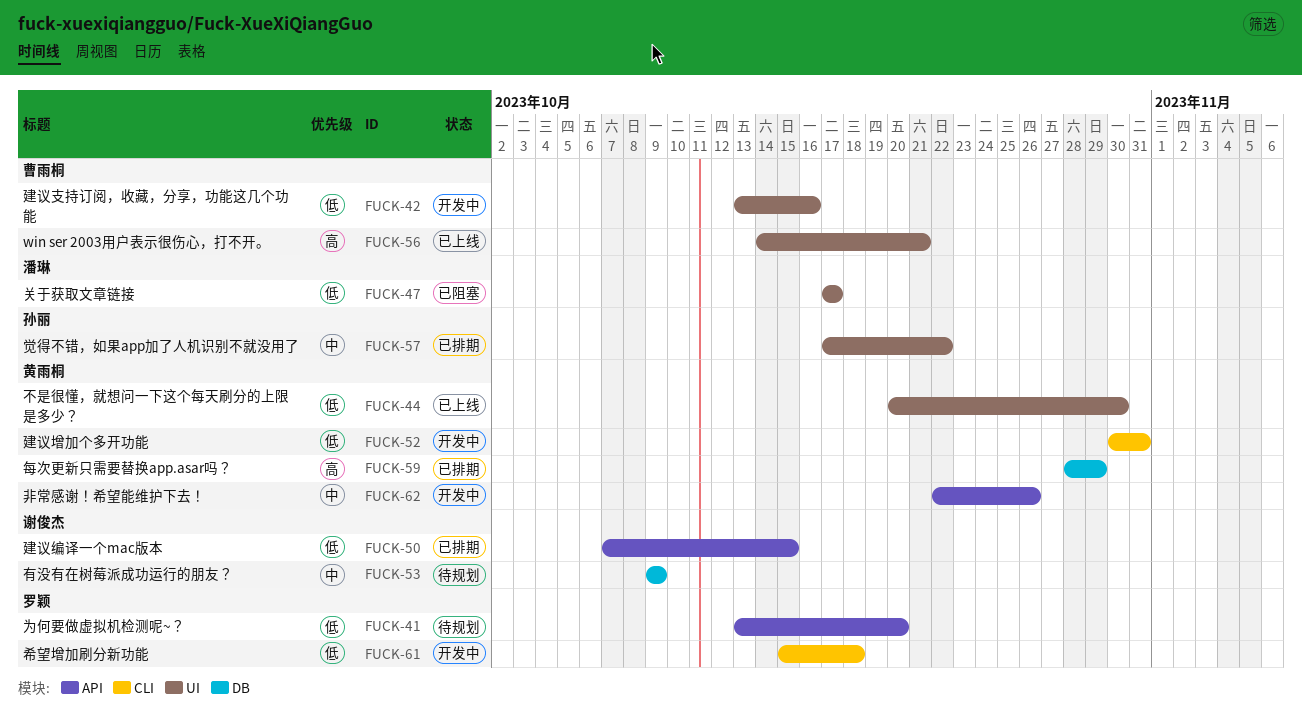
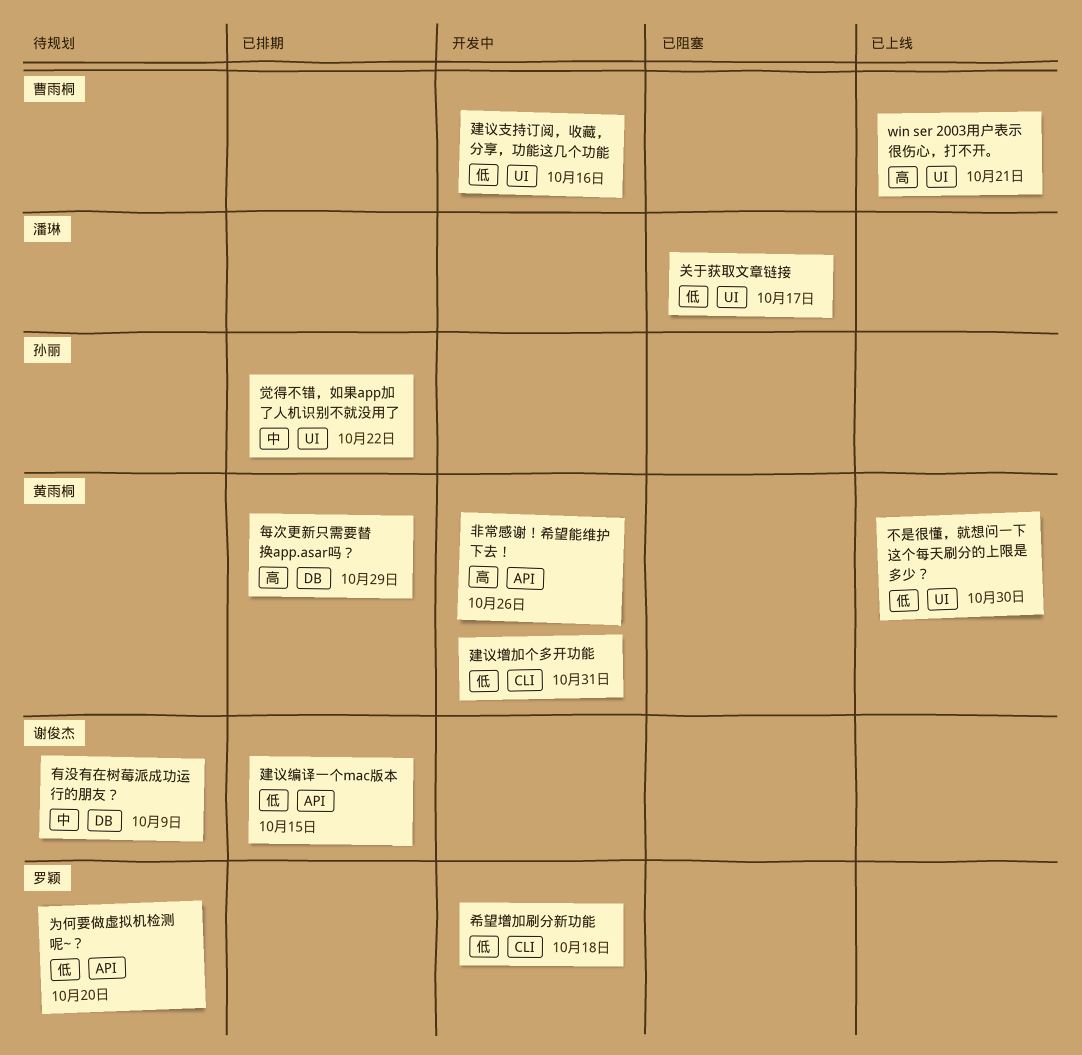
非常感谢！希望能维护下去！, priority: 中 -> 高

